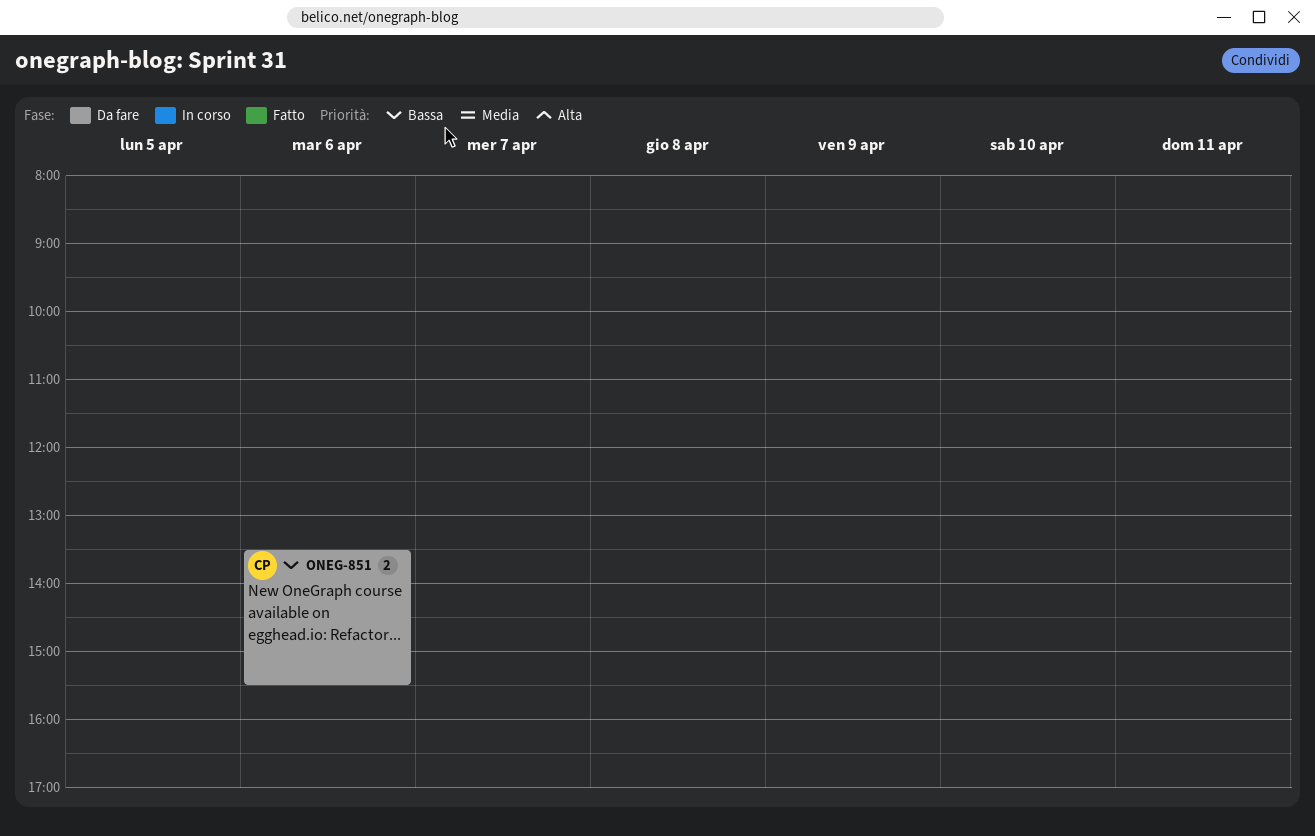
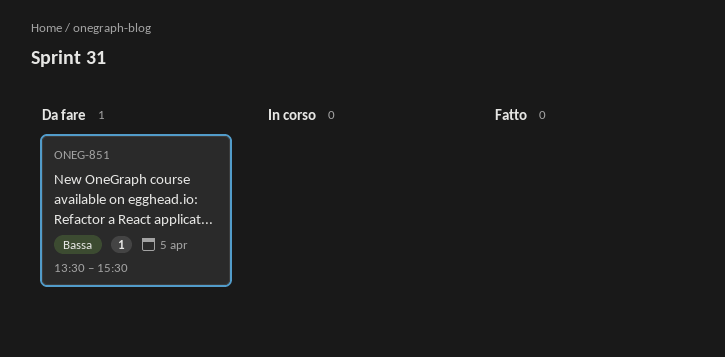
ONEG-851, estimate: 2 -> 1
ONEG-851, day: Apr 6 -> Apr 5

